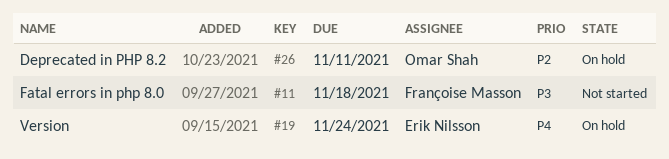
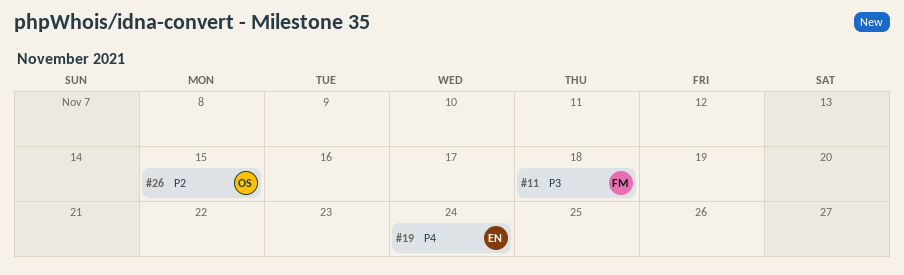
#26, due: Nov 11 -> Nov 15

